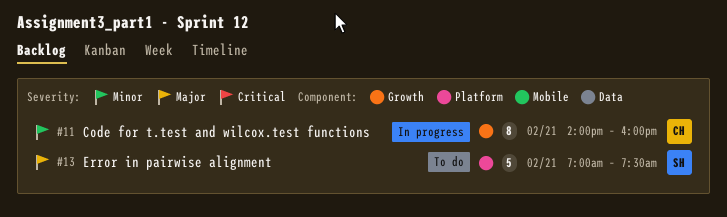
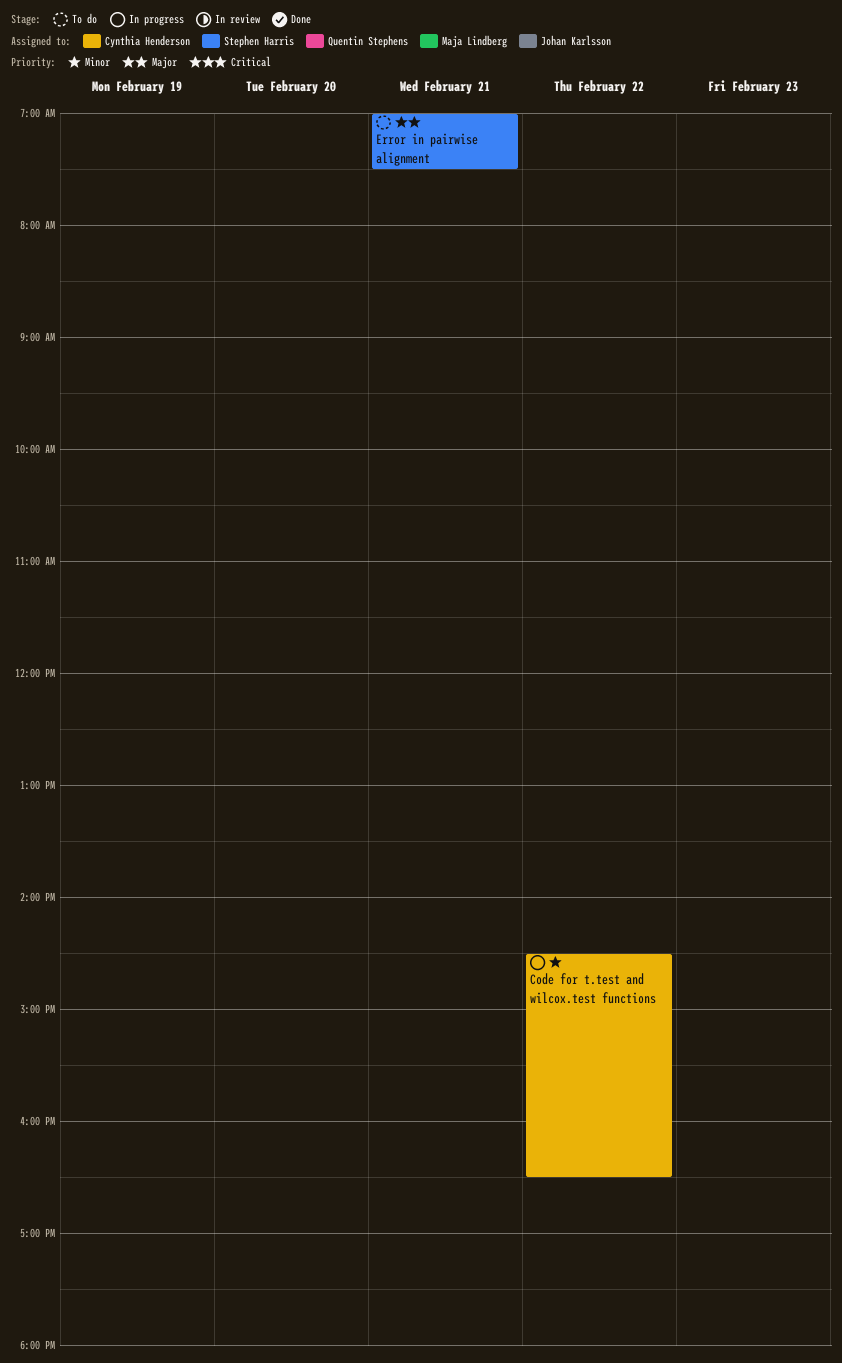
Code for t.test and wilcox.test functions, day: Feb 21 -> Feb 22
Code for t.test and wilcox.test functions, begins: 14:00 -> 14:30
Code for t.test and wilcox.test functions, ends: 16:00 -> 16:30

